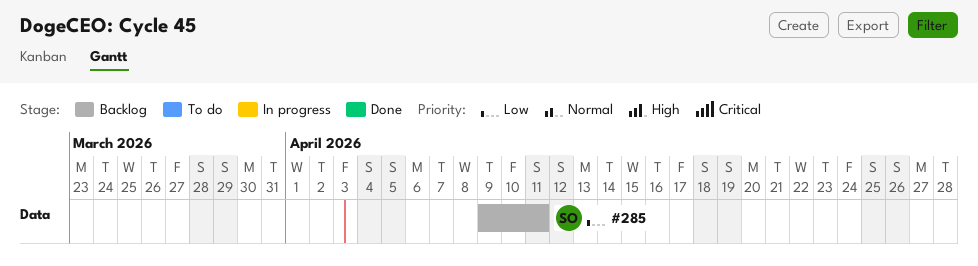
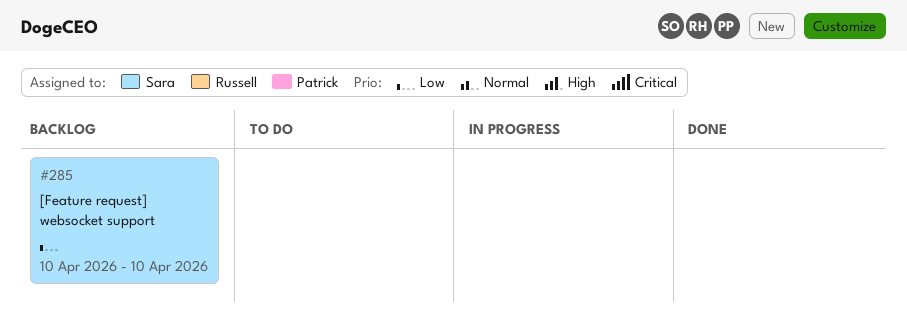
#285, start: Apr 9 -> Apr 10
#285, due: Apr 11 -> Apr 10

